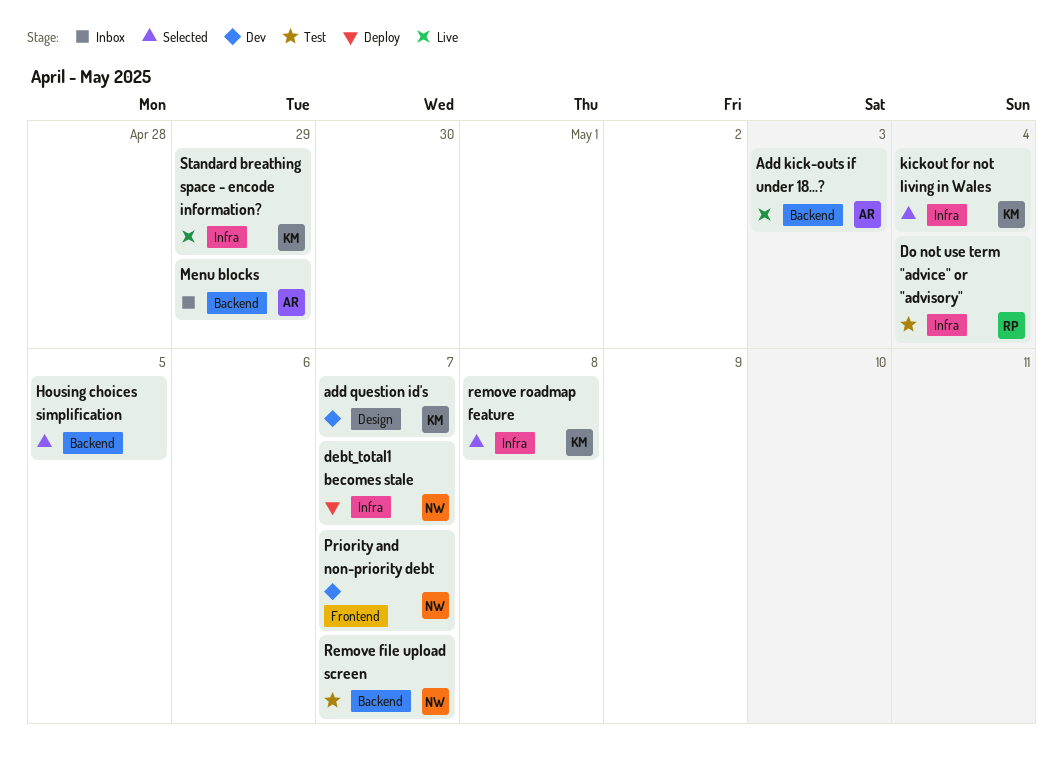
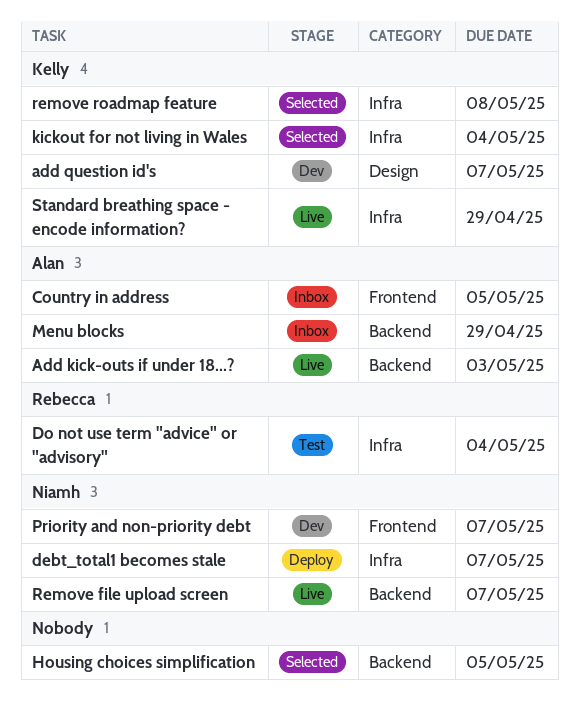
Country in address: none -> present
Remove file upload screen, status: Test -> Live

